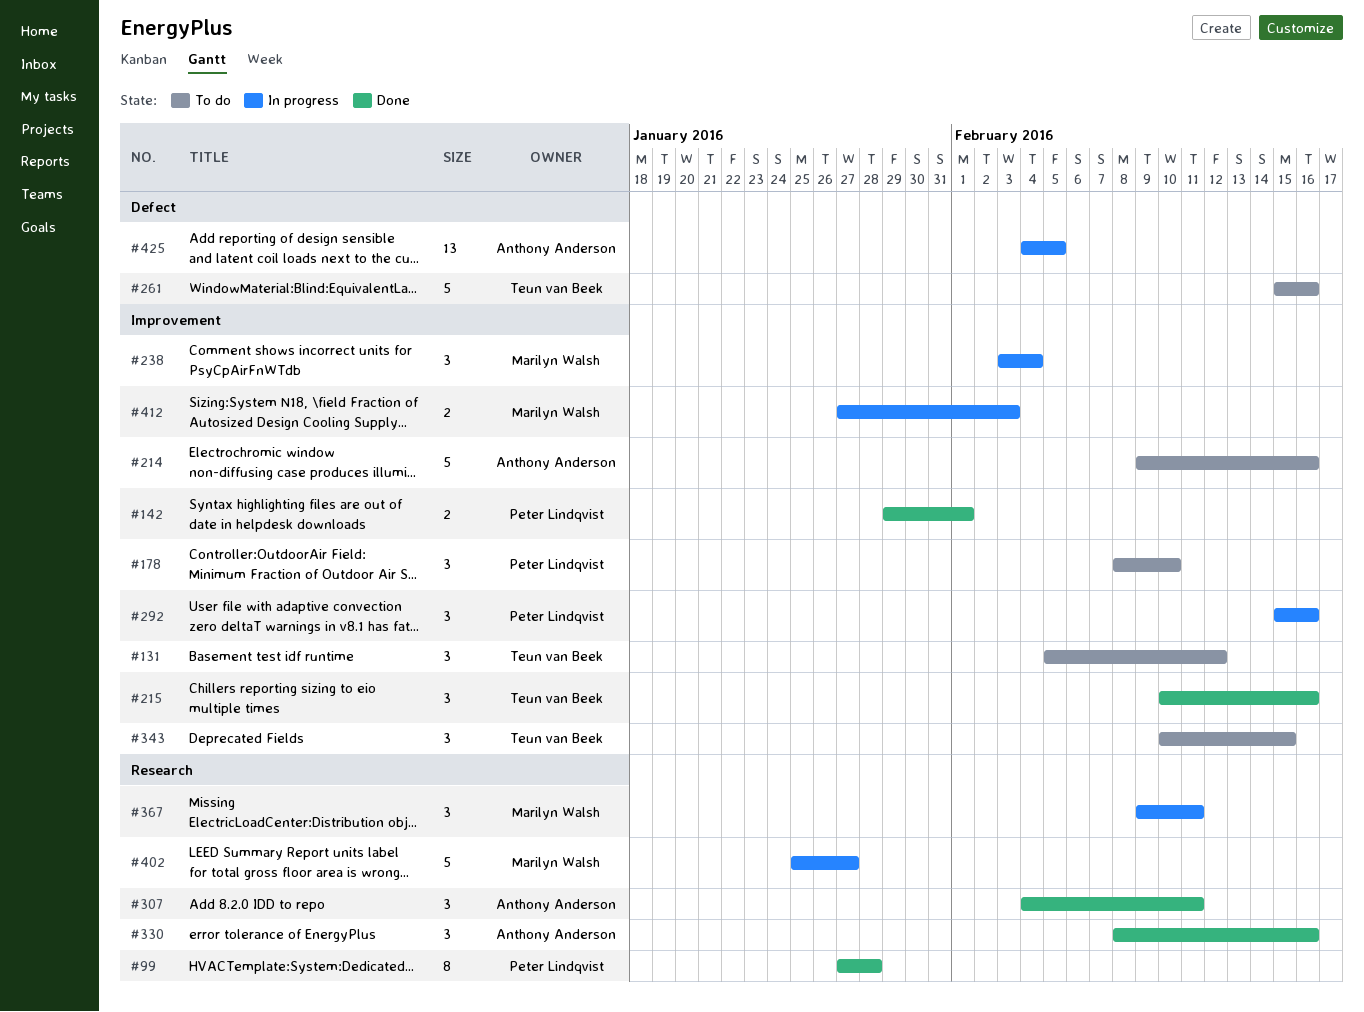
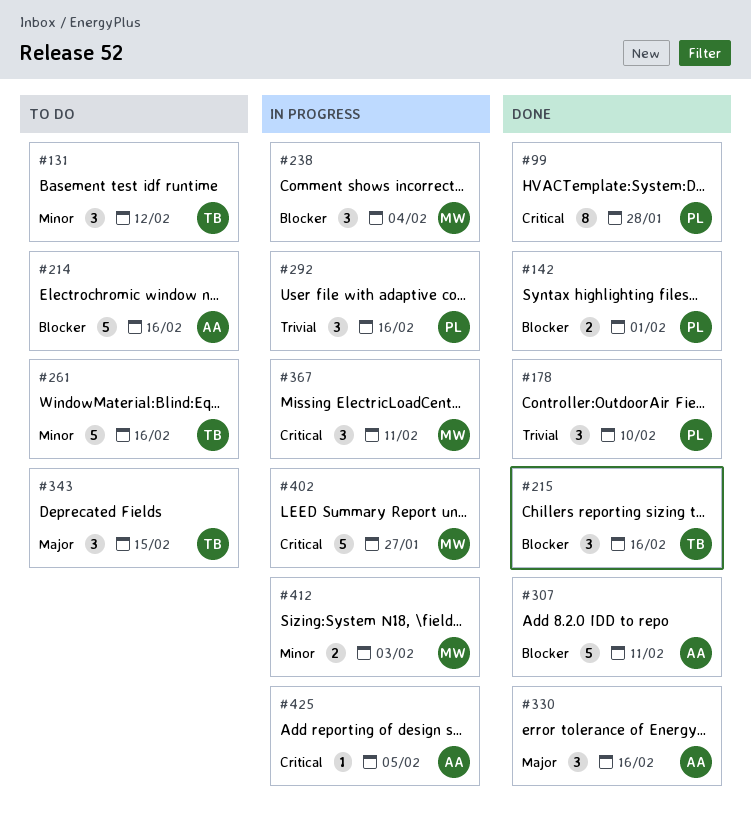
#178, status: To do -> Done
#307, estimate: 3 -> 5
#425, estimate: 13 -> 1

